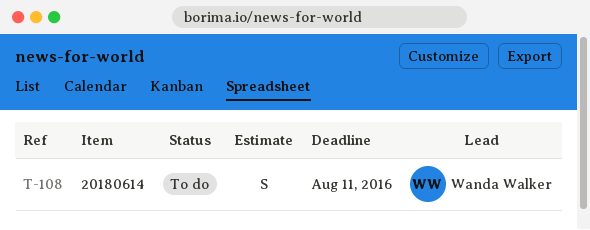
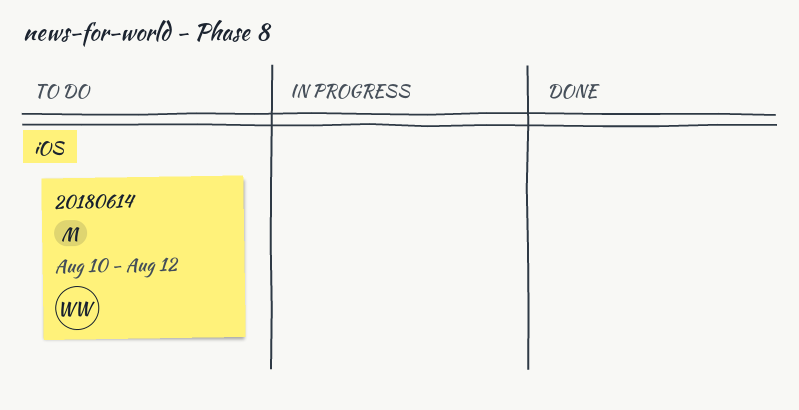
20180614, estimate: S -> M
20180614, due: Aug 11 -> Aug 12

